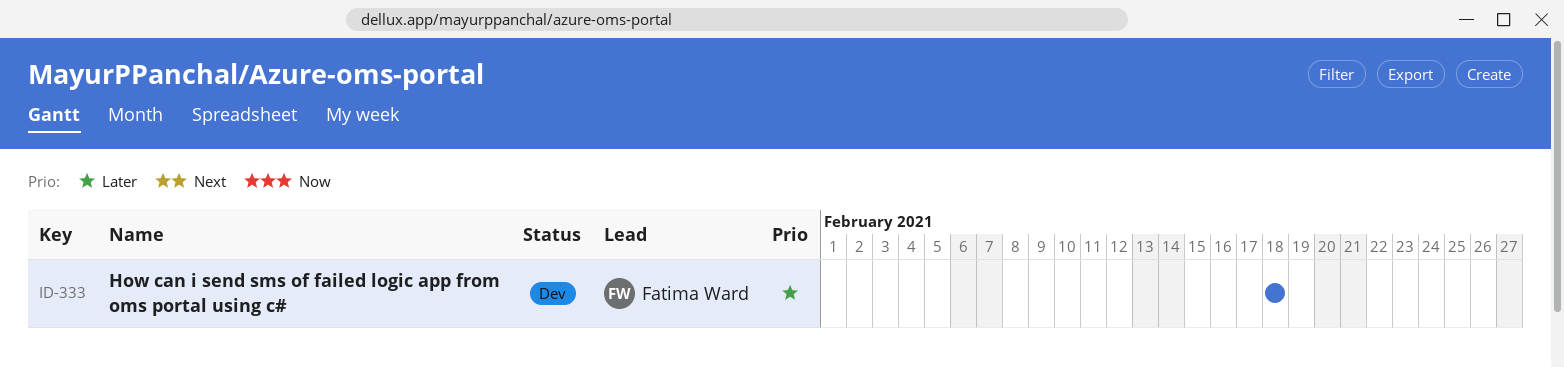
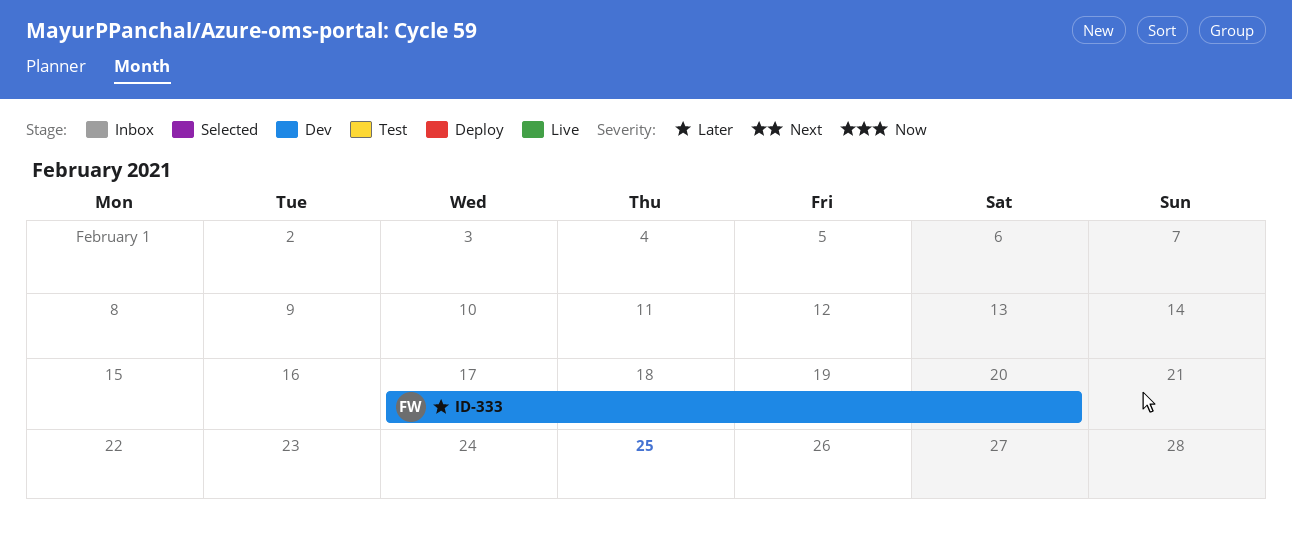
ID-333, start: Feb 18 -> Feb 17
ID-333, due: Feb 18 -> Feb 20

